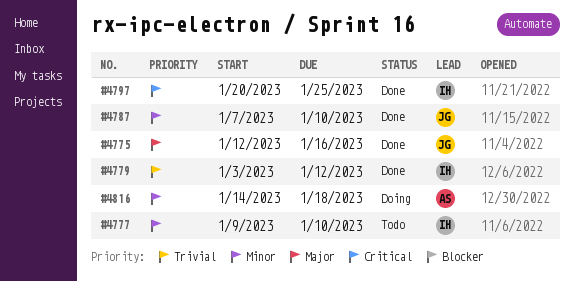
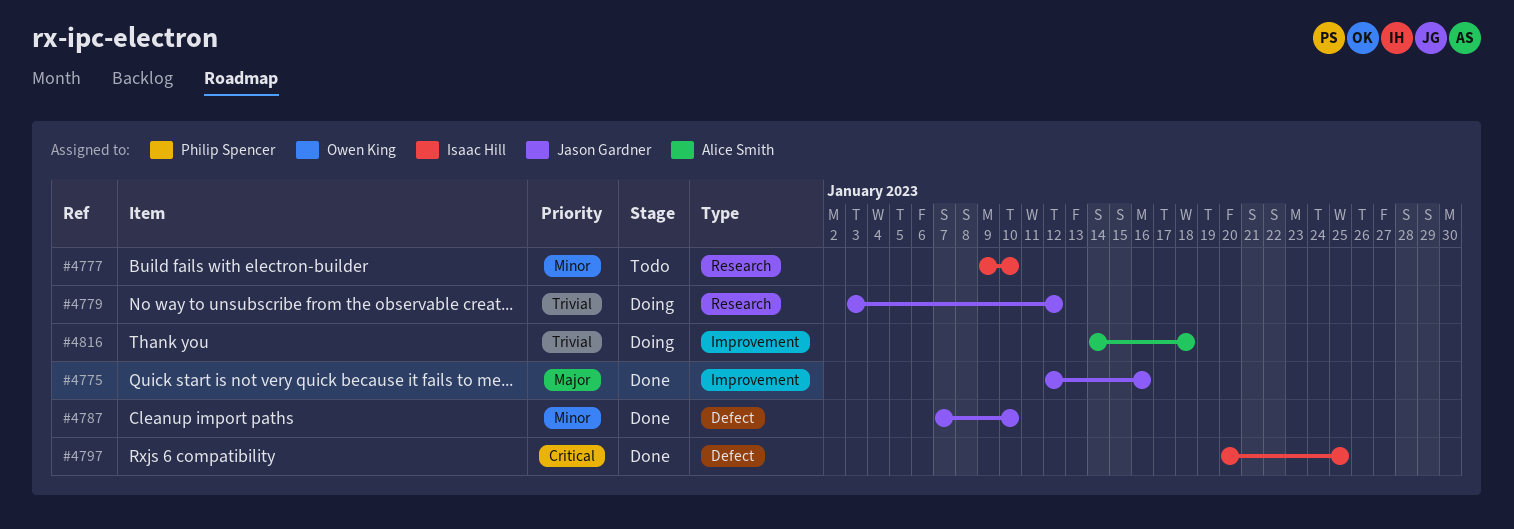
#4779, status: Done -> Doing
#4779, owner: Isaac Hill -> Jason Gardner
#4816, priority: Minor -> Trivial

